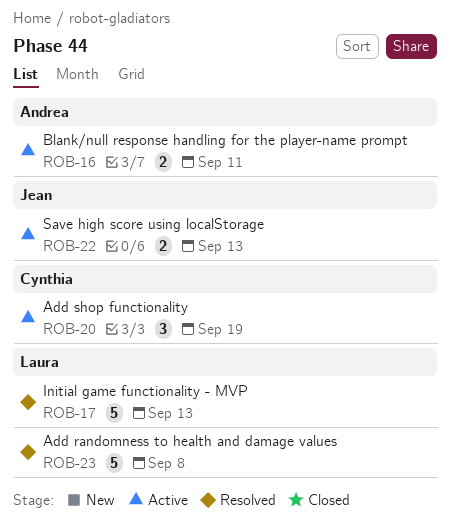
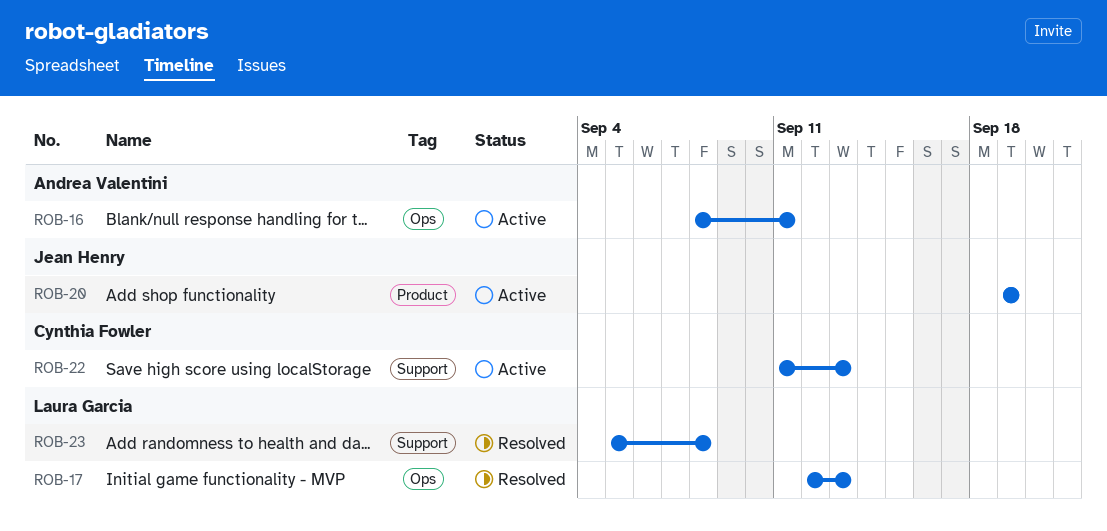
ROB-20, owner: Cynthia Fowler -> Jean Henry
ROB-22, owner: Jean Henry -> Cynthia Fowler

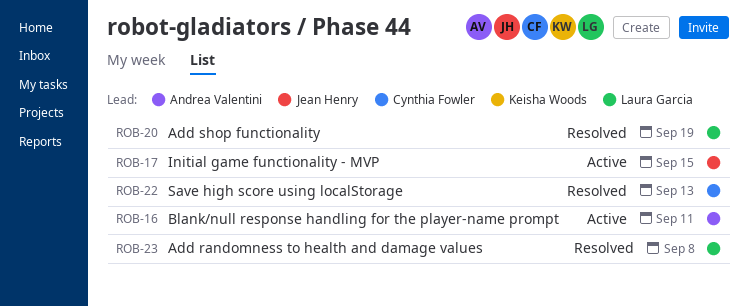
ROB-17, status: Resolved -> Active
ROB-17, owner: Laura Garcia -> Jean Henry
ROB-17, due: Sep 13 -> Sep 15
ROB-20, status: Active -> Resolved
ROB-20, owner: Jean Henry -> Laura Garcia
ROB-22, status: Active -> Resolved

